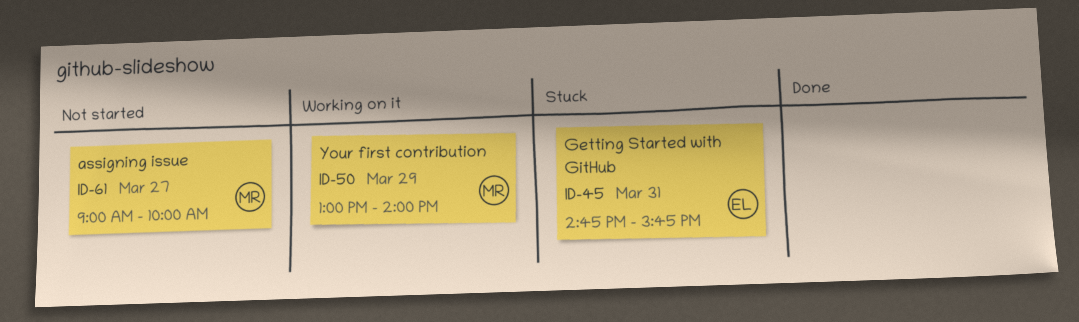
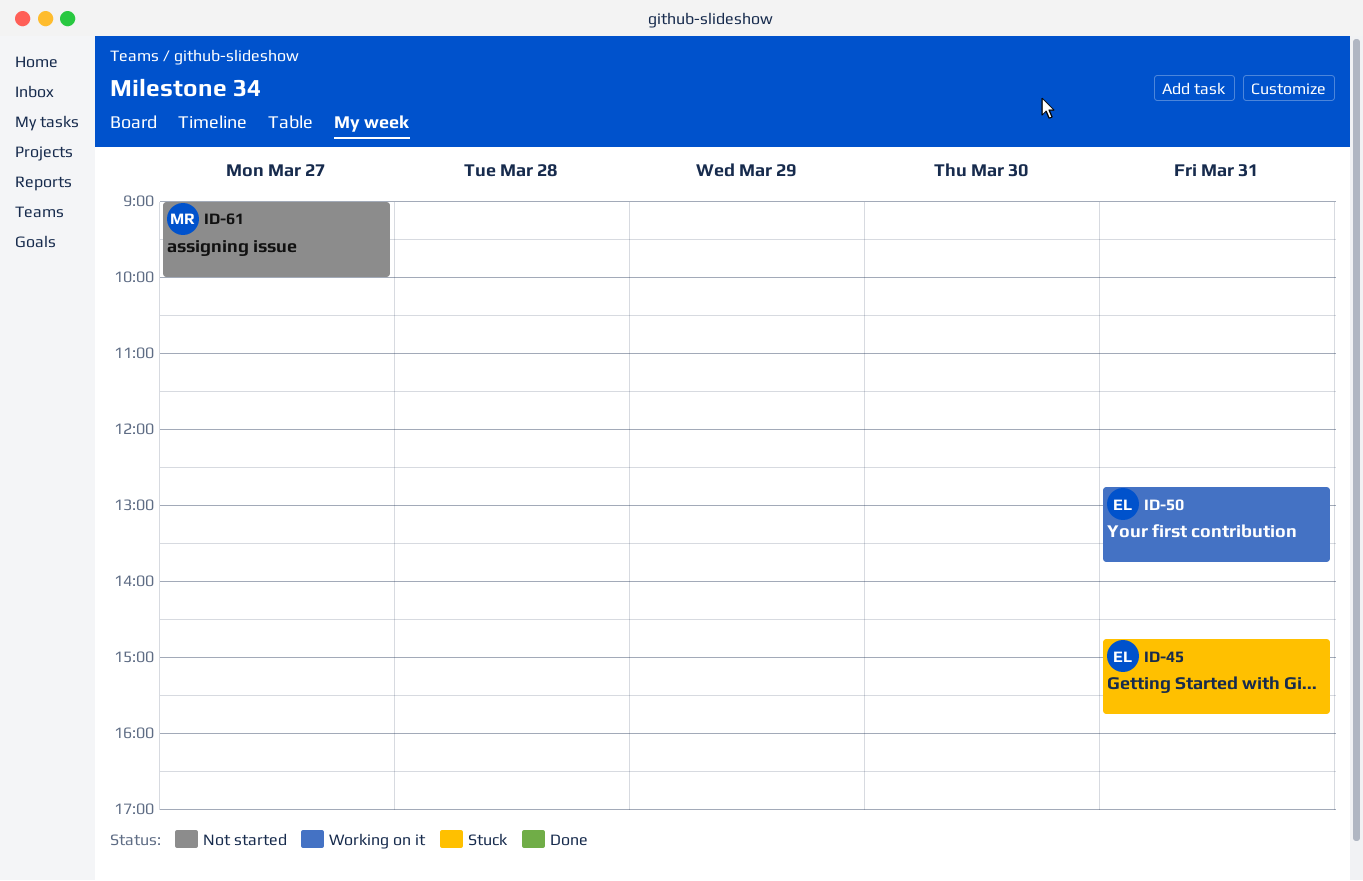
ID-50, owner: MR -> EL
ID-50, day: Mar 29 -> Mar 31
ID-50, begins: 13:00 -> 12:45
ID-50, ends: 14:00 -> 13:45

